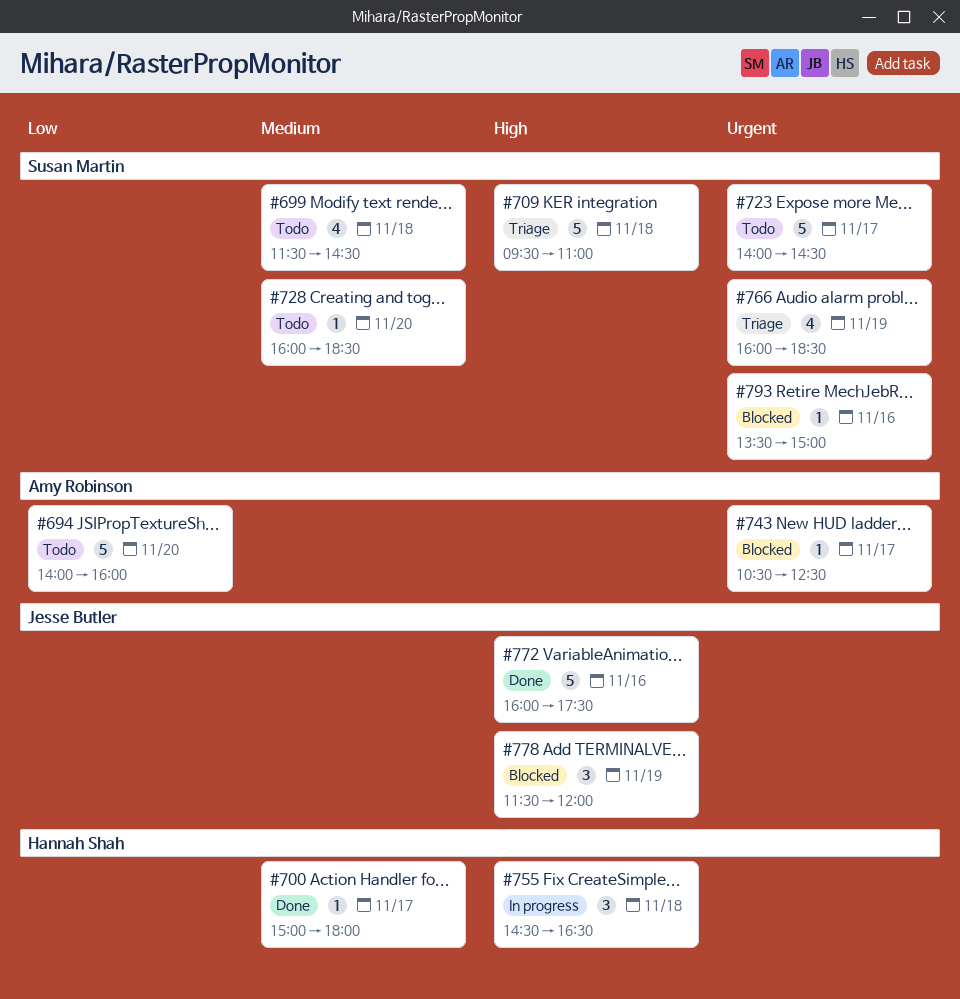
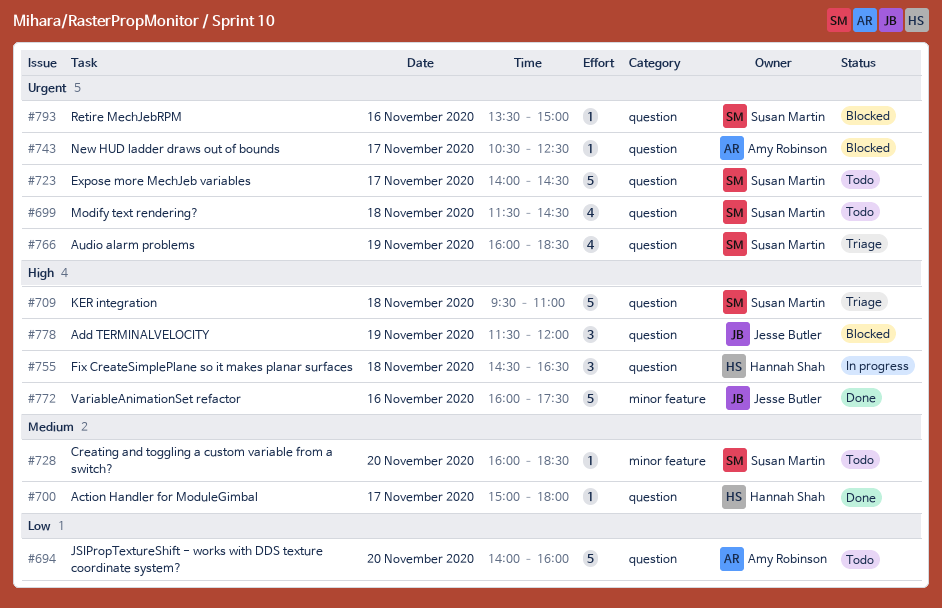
#699, priority: Medium -> Urgent

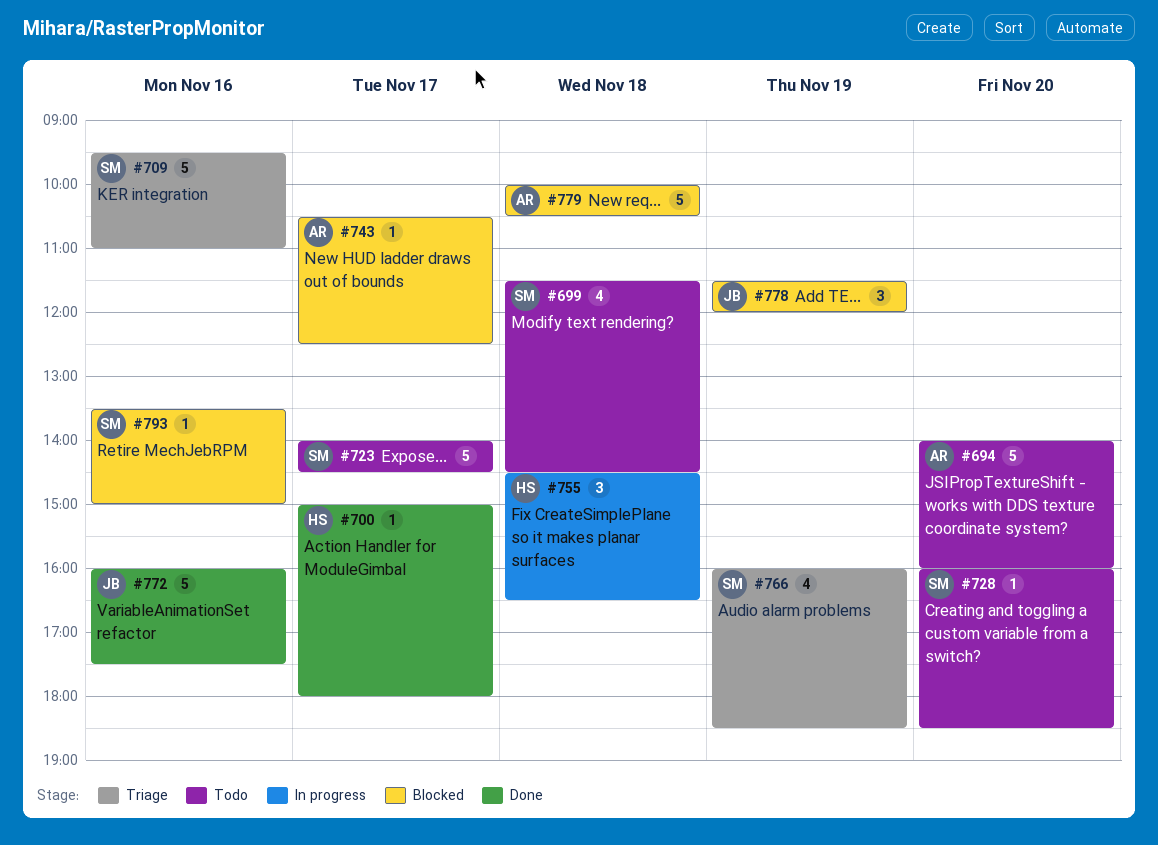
#709, day: Nov 18 -> Nov 16
#779: none -> present

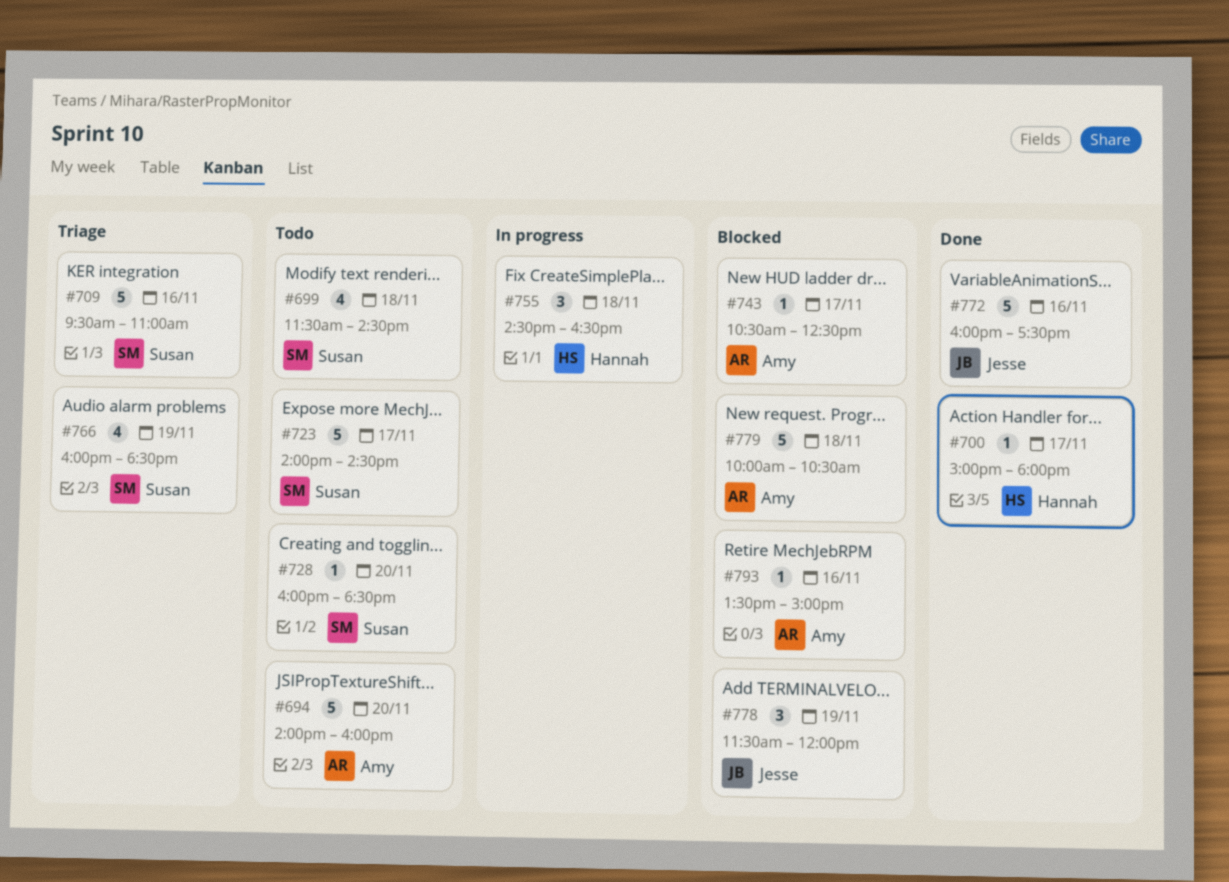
#793, owner: Susan -> Amy

